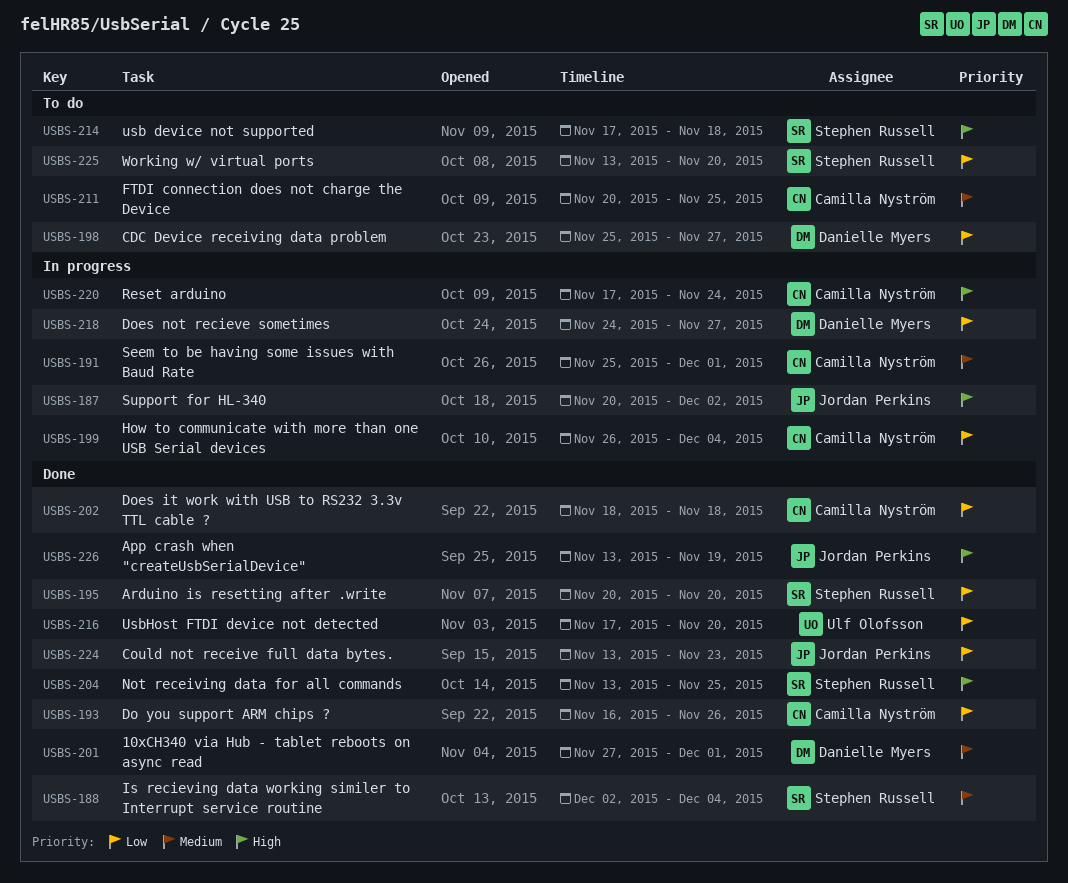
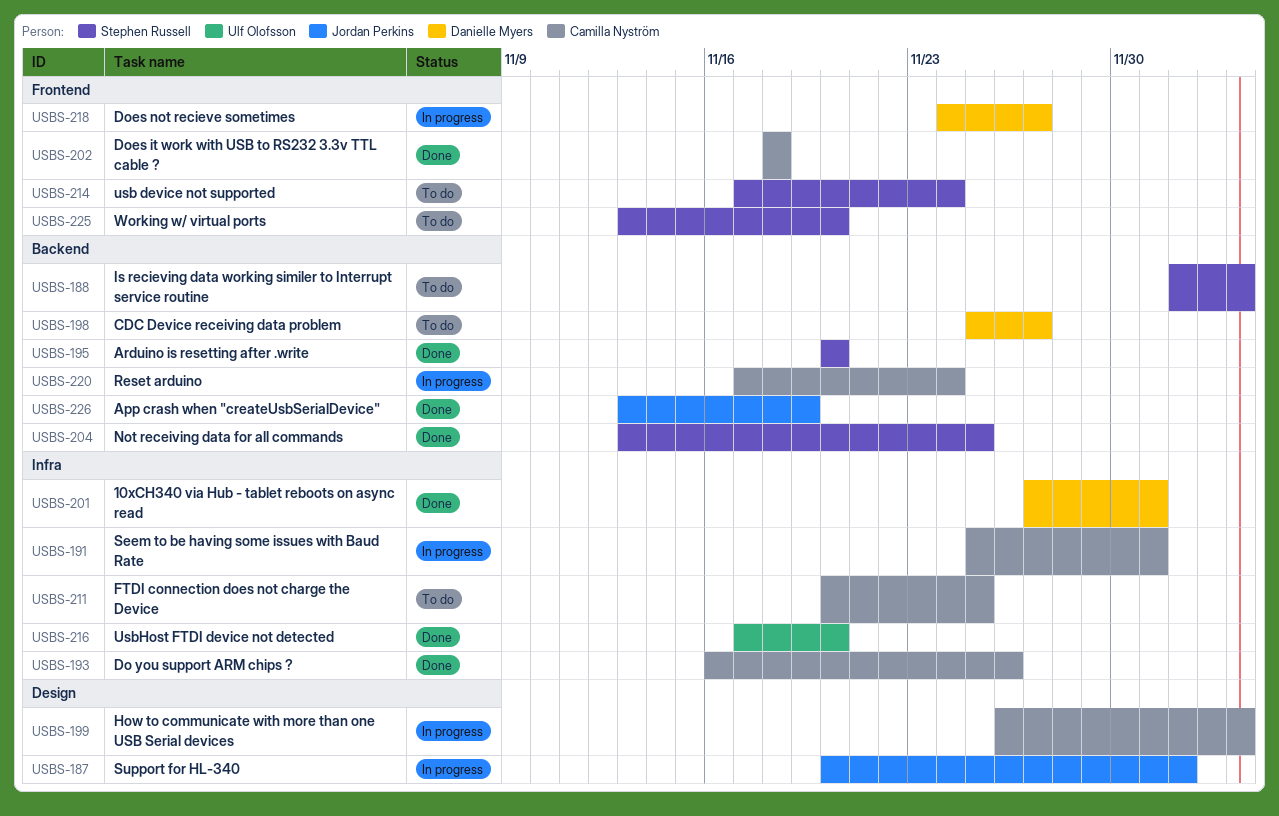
USBS-188, status: Done -> To do
USBS-214, due: Nov 18 -> Nov 24
USBS-224: present -> none

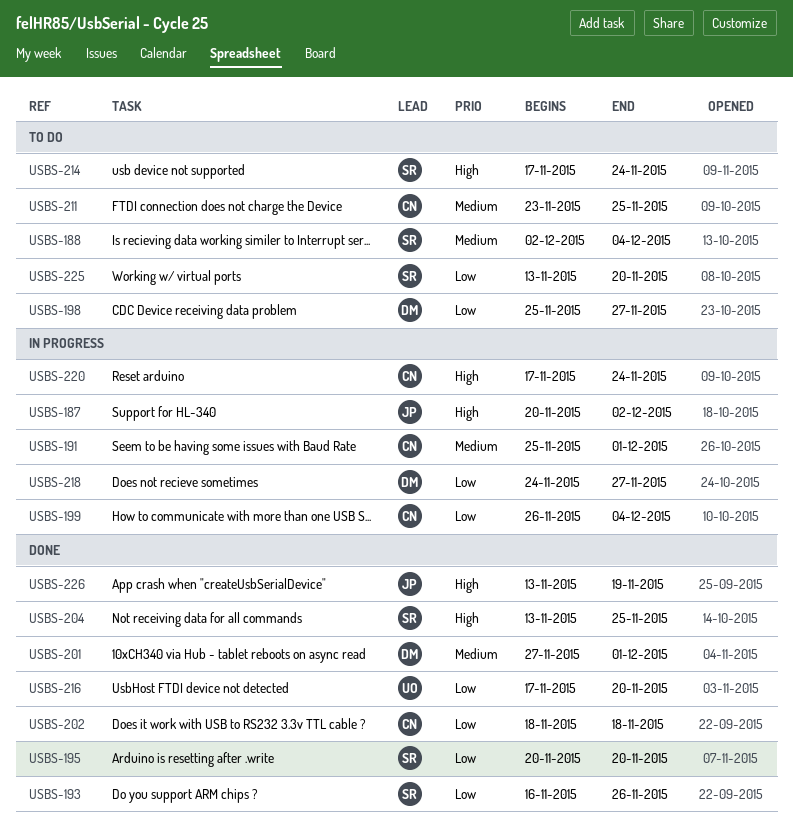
USBS-193, owner: Camilla Nyström -> Stephen Russell
USBS-211, start: Nov 20 -> Nov 23

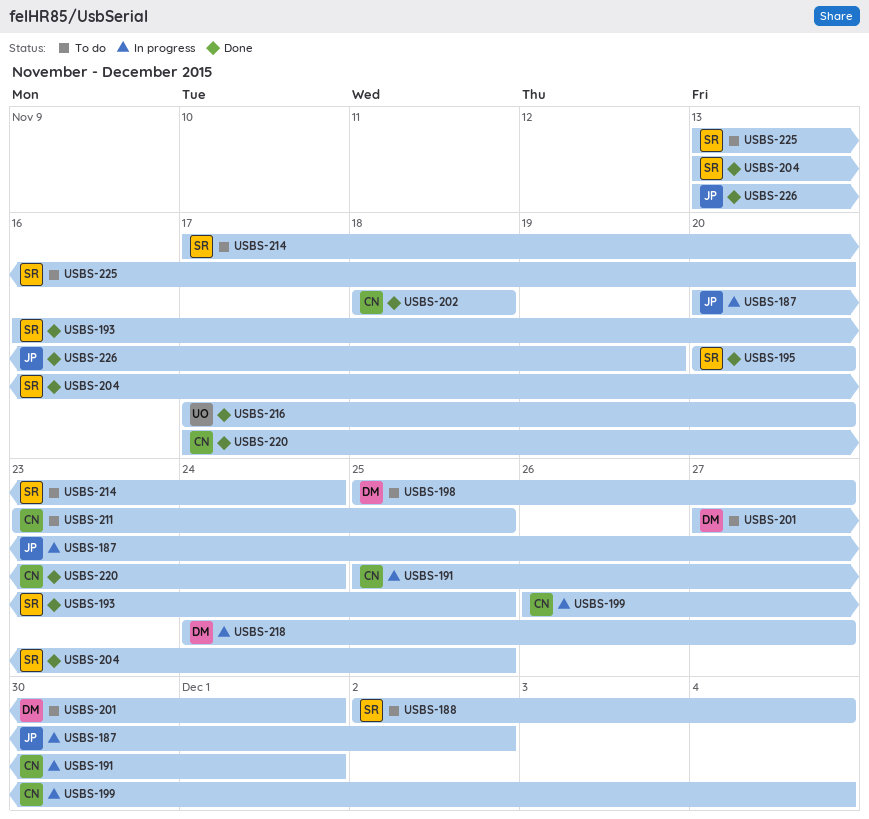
USBS-193, due: Nov 26 -> Nov 25
USBS-201, status: Done -> To do
USBS-220, status: In progress -> Done

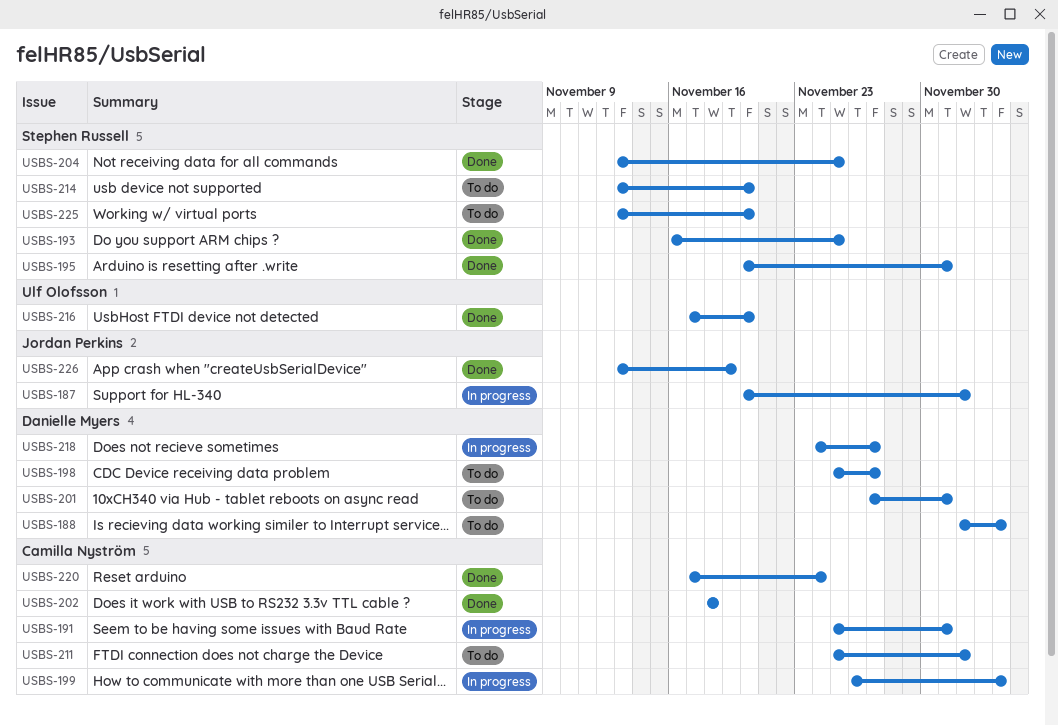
USBS-188, owner: Stephen Russell -> Danielle Myers
USBS-195, due: Nov 20 -> Dec 1
USBS-211, start: Nov 23 -> Nov 25
USBS-211, due: Nov 25 -> Dec 2
USBS-214, start: Nov 17 -> Nov 13
USBS-214, due: Nov 24 -> Nov 20

